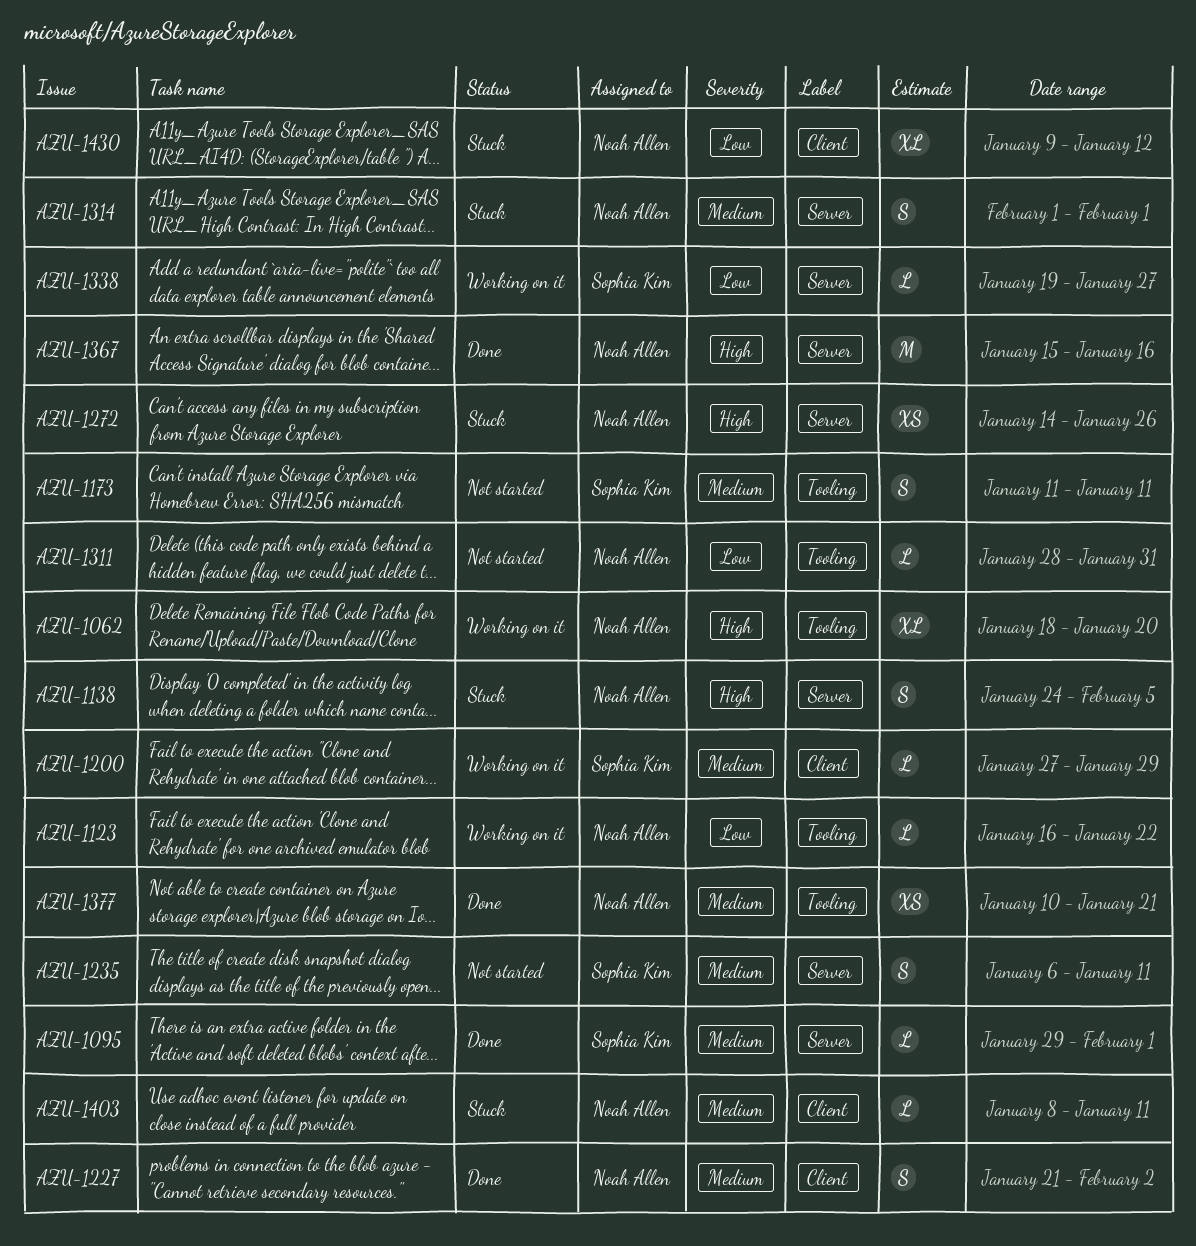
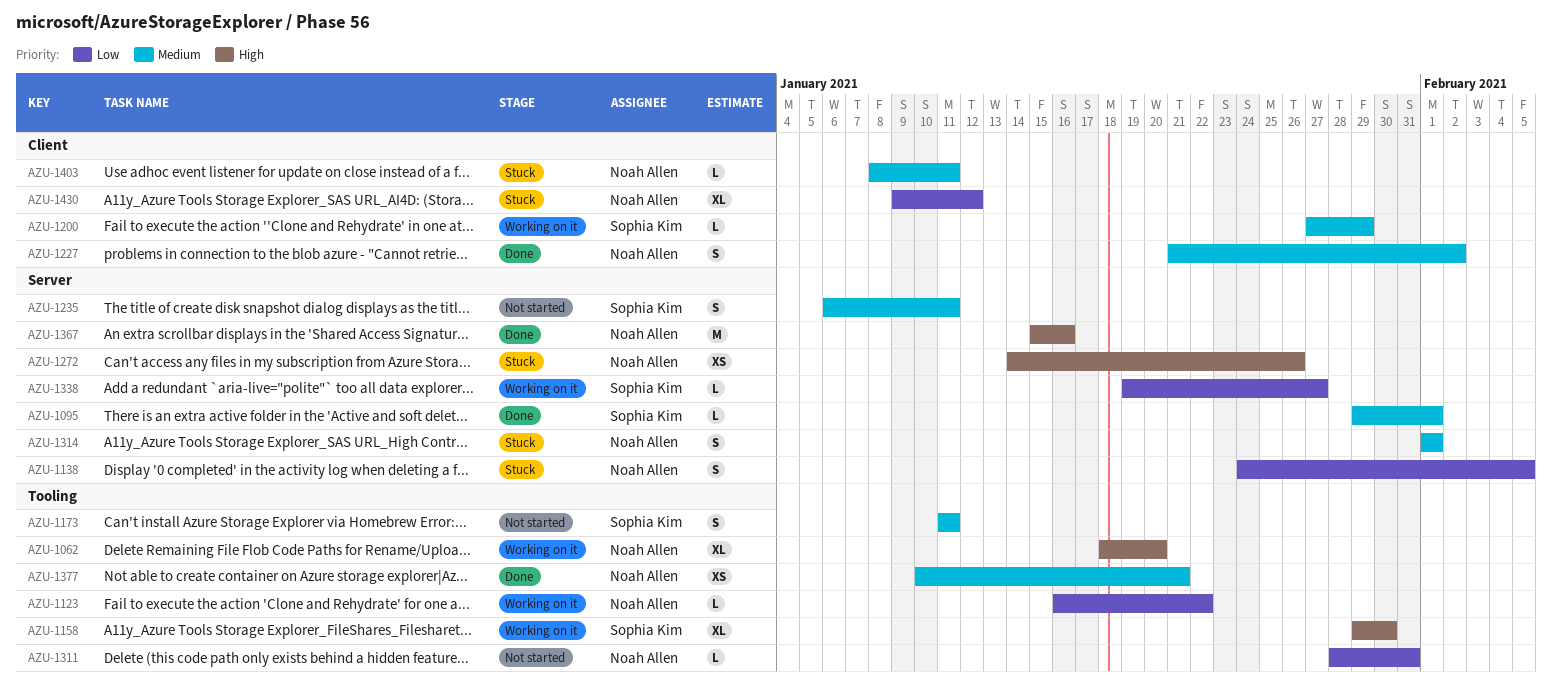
AZU-1138, priority: High -> Low
AZU-1158: none -> present

